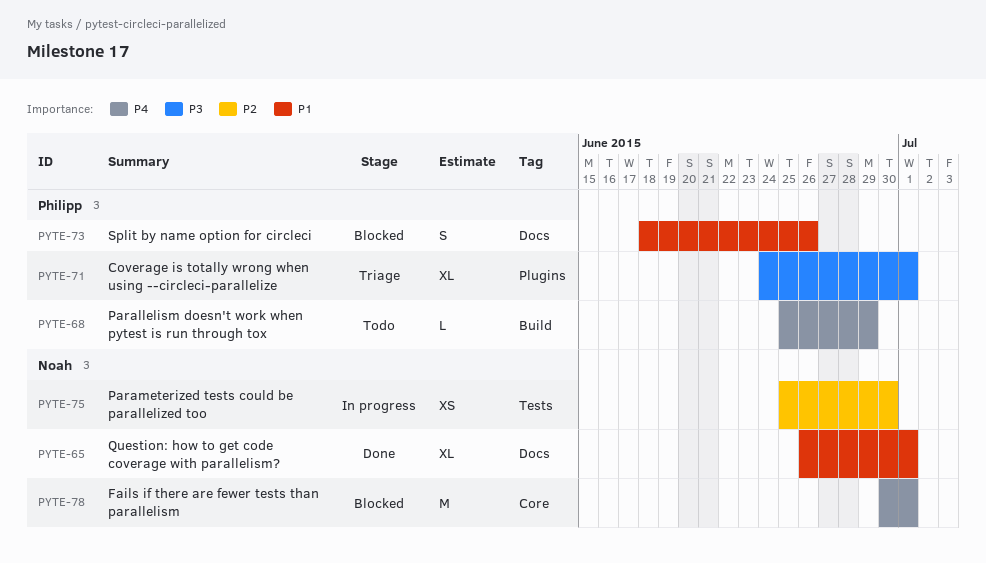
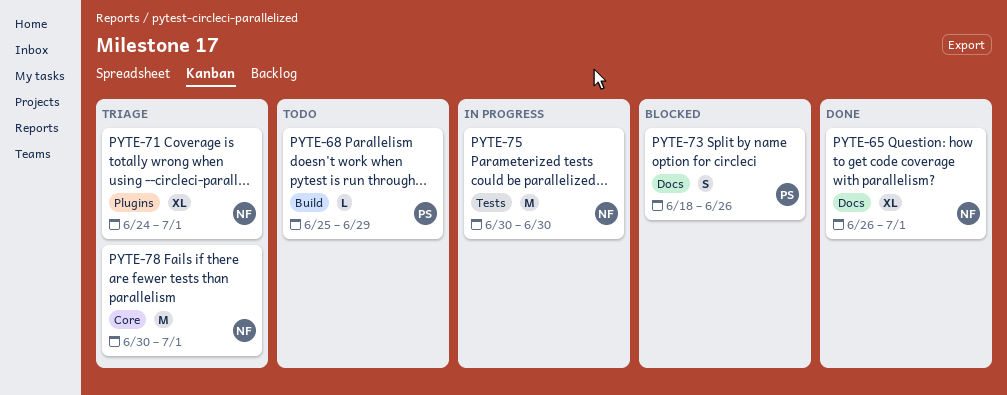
PYTE-71, owner: Philipp -> Noah
PYTE-75, estimate: XS -> M
PYTE-75, start: Jun 25 -> Jun 30
PYTE-78, status: Blocked -> Triage

